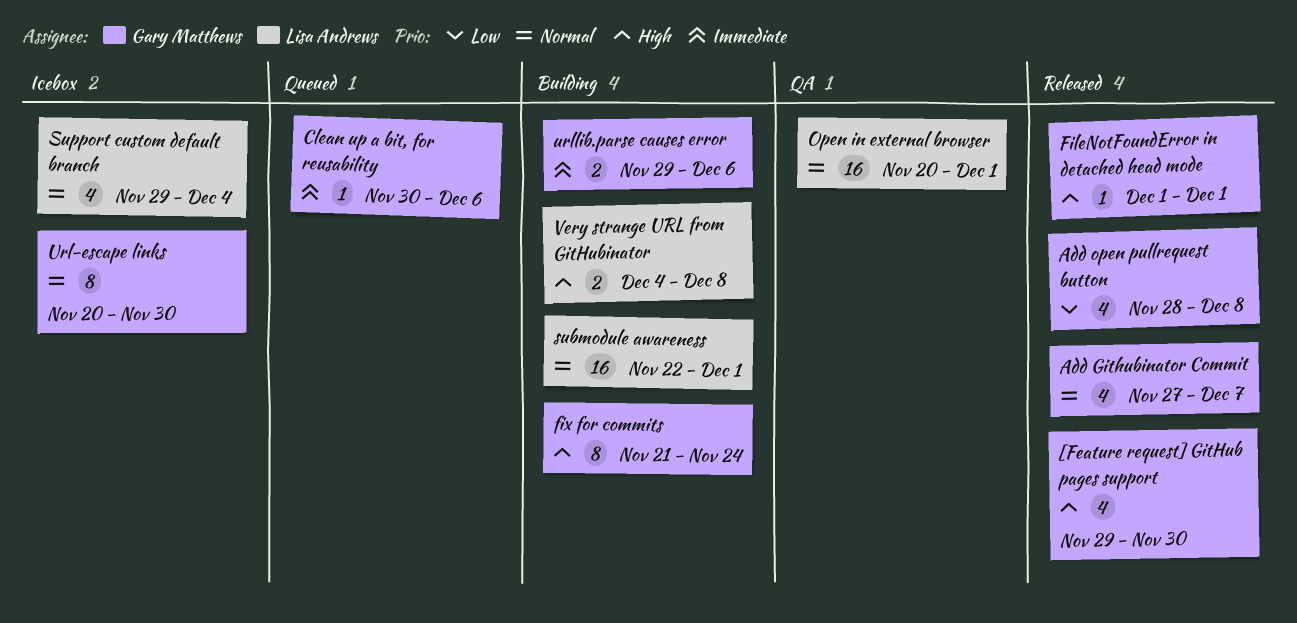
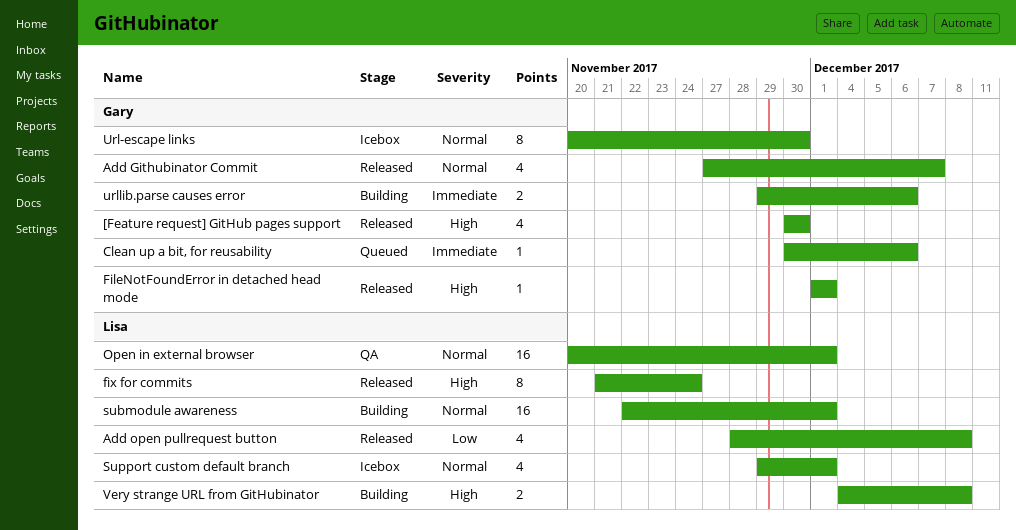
[Feature request] GitHub pages support, start: Nov 29 -> Nov 30
Add open pullrequest button, owner: Gary Matthews -> Lisa Andrews
fix for commits, status: Building -> Released
fix for commits, owner: Gary Matthews -> Lisa Andrews
Support custom default branch, due: Dec 4 -> Dec 1

